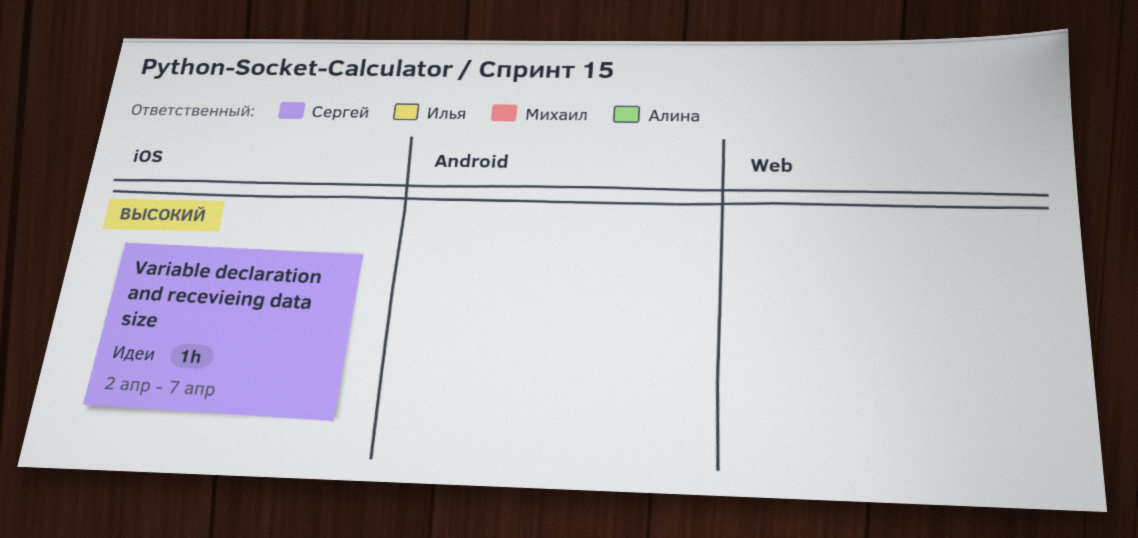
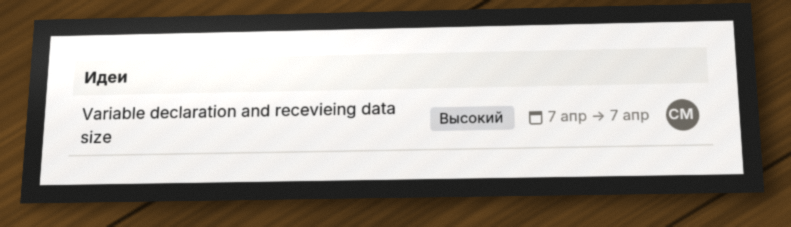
Variable declaration and recevieing data size, start: Apr 2 -> Apr 7

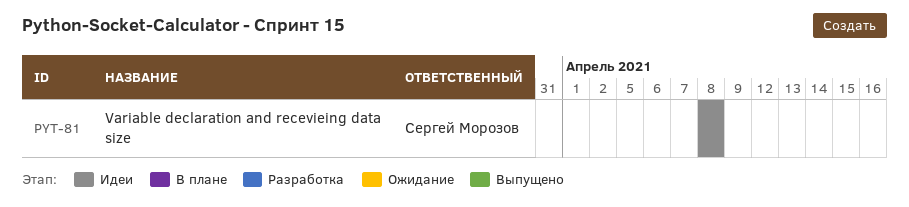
Variable declaration and recevieing data size, start: Apr 7 -> Apr 8
Variable declaration and recevieing data size, due: Apr 7 -> Apr 8

